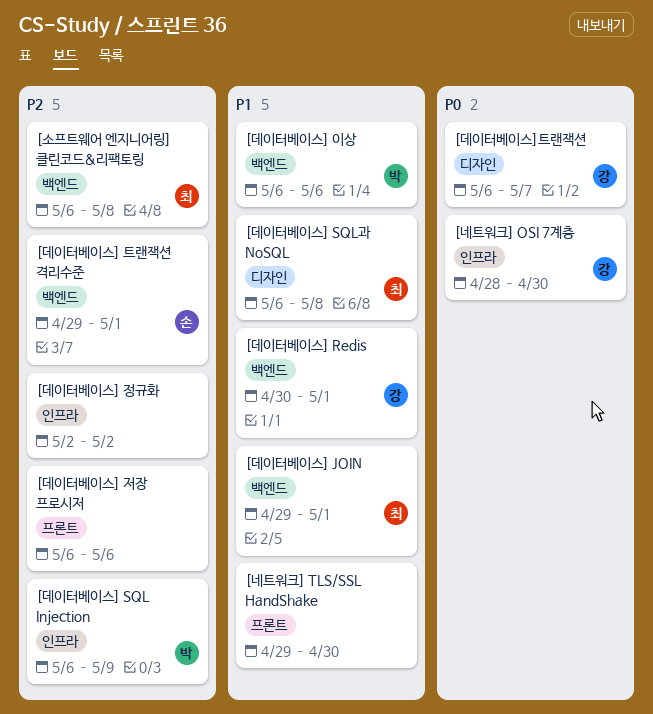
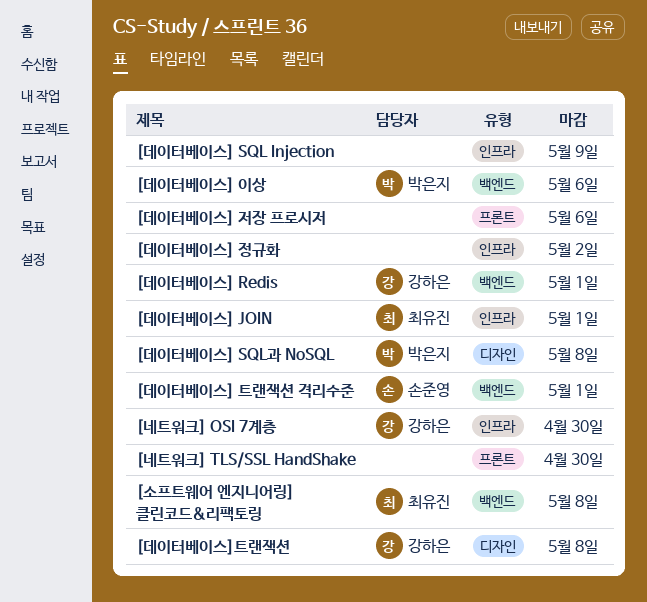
[데이터베이스] JOIN, label: 백엔드 -> 인프라
[데이터베이스] SQL Injection, owner: 박은지 -> none
[데이터베이스] SQL과 NoSQL, owner: 최유진 -> 박은지
[데이터베이스]트랜잭션, due: May 7 -> May 8

